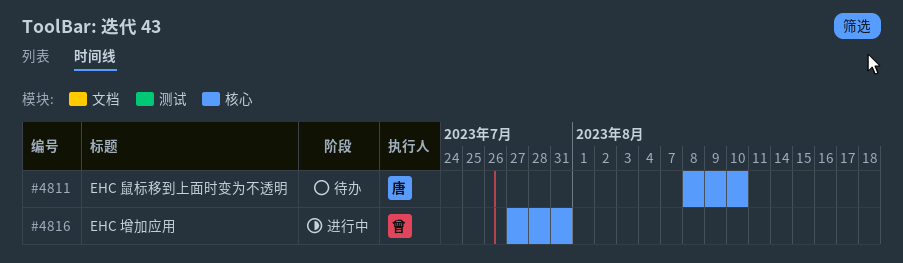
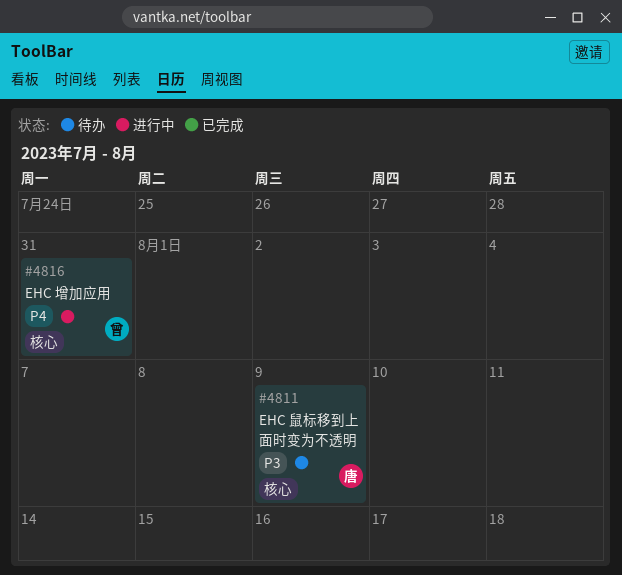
#4811, due: Aug 10 -> Aug 9

